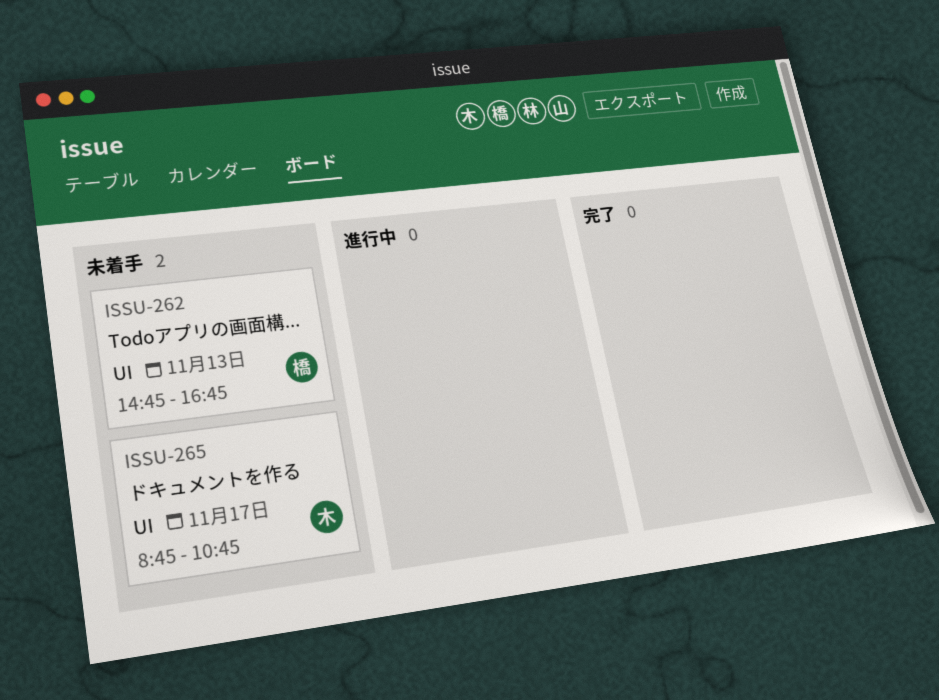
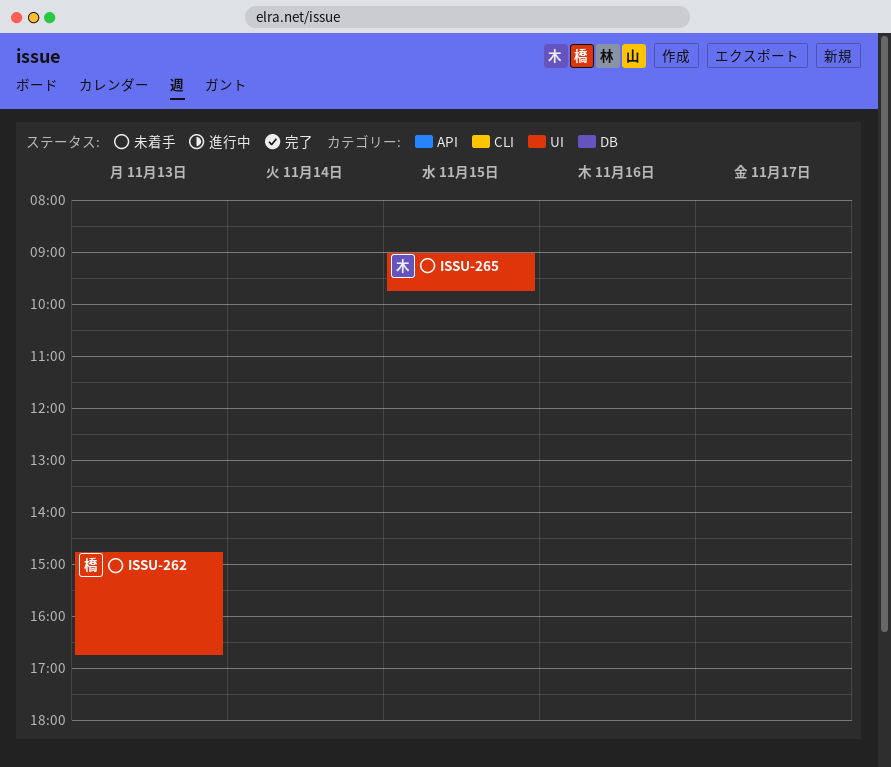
ISSU-265, day: Nov 17 -> Nov 15
ISSU-265, begins: 08:45 -> 09:00
ISSU-265, ends: 10:45 -> 09:45

